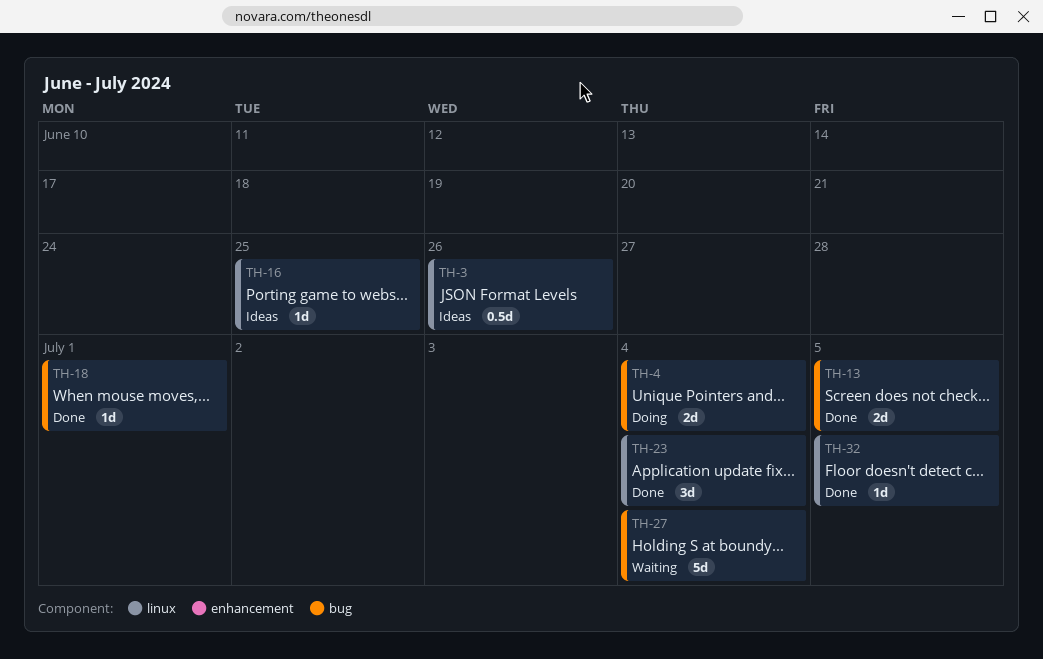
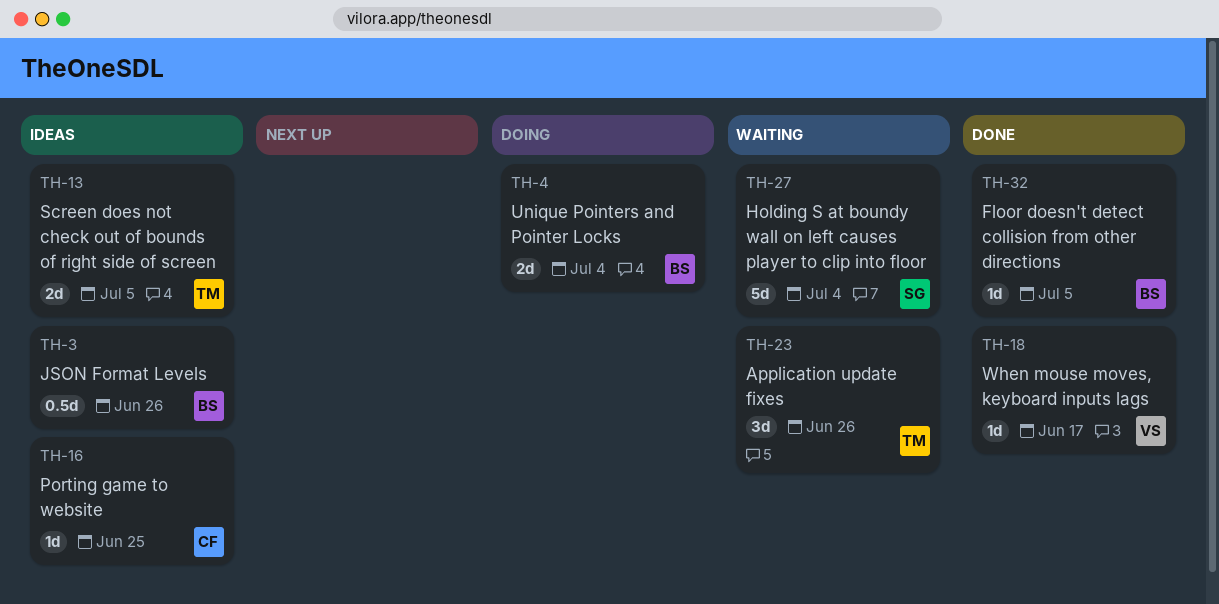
TH-13, status: Done -> Ideas
TH-18, due: Jul 1 -> Jun 17
TH-23, status: Done -> Waiting
TH-23, due: Jul 4 -> Jun 26

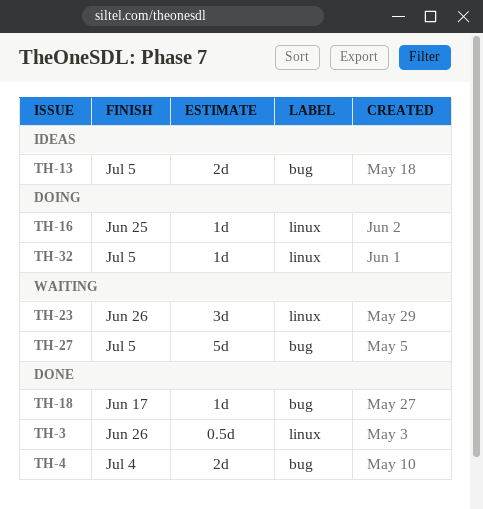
TH-3, status: Ideas -> Done
TH-4, status: Doing -> Done
TH-16, status: Ideas -> Doing
TH-27, due: Jul 4 -> Jul 5
TH-32, status: Done -> Doing

